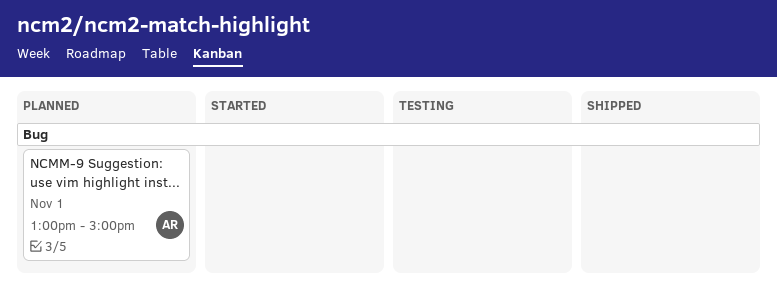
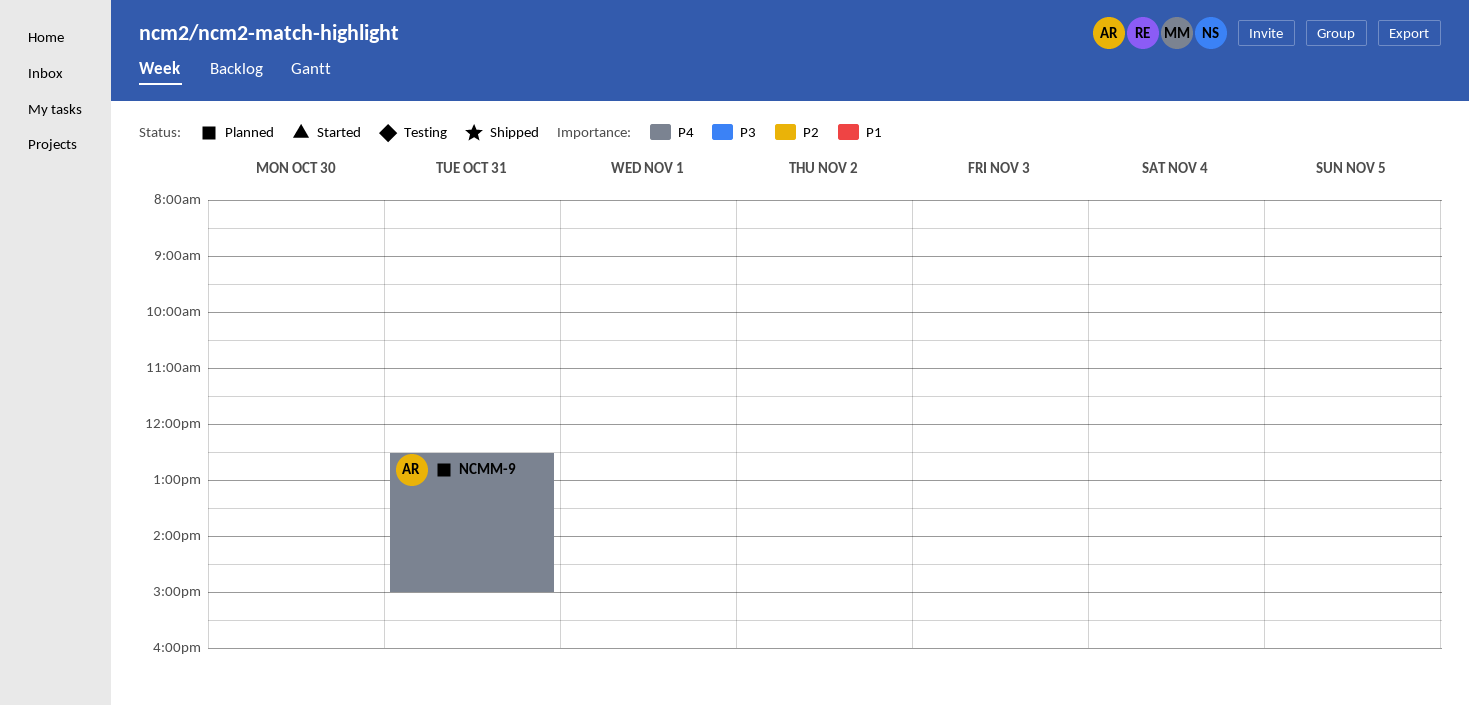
NCMM-9, day: Nov 1 -> Oct 31
NCMM-9, begins: 13:00 -> 12:30

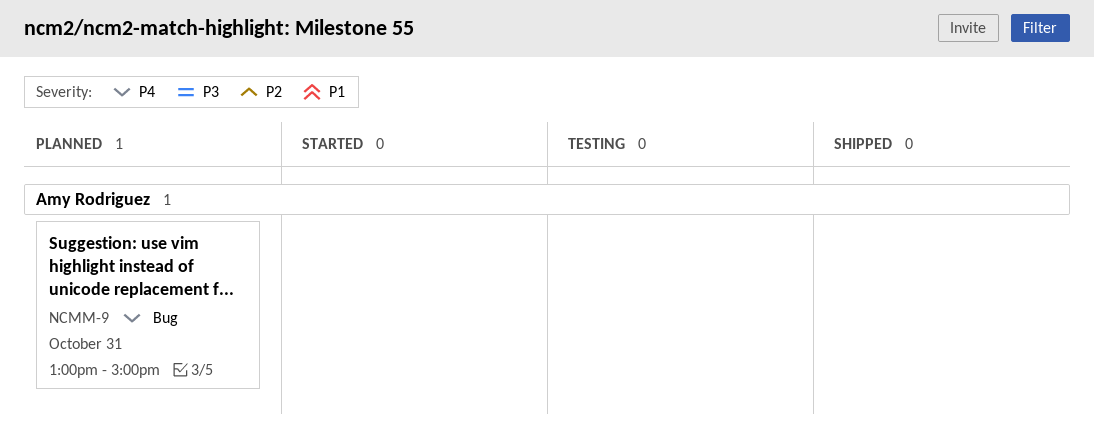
NCMM-9, begins: 12:30 -> 13:00

